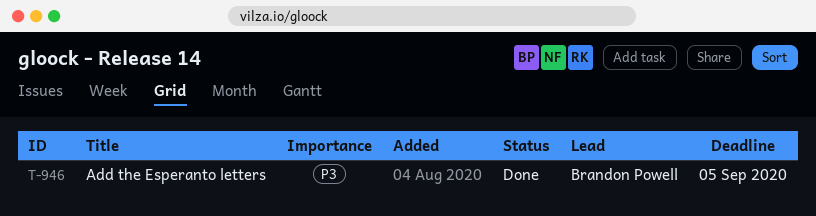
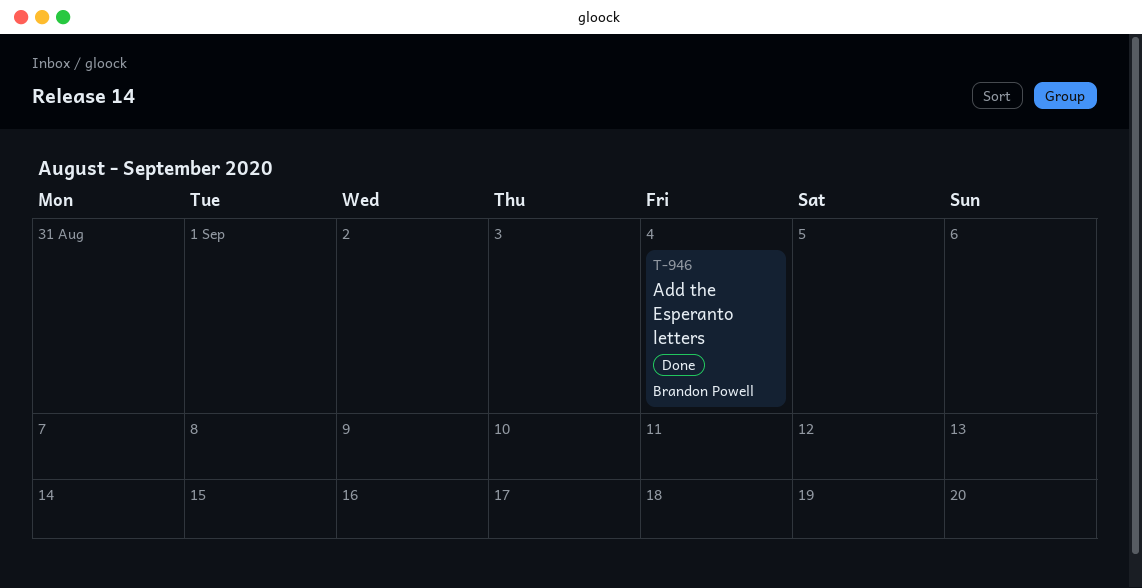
T-946, due: Sep 5 -> Sep 4

